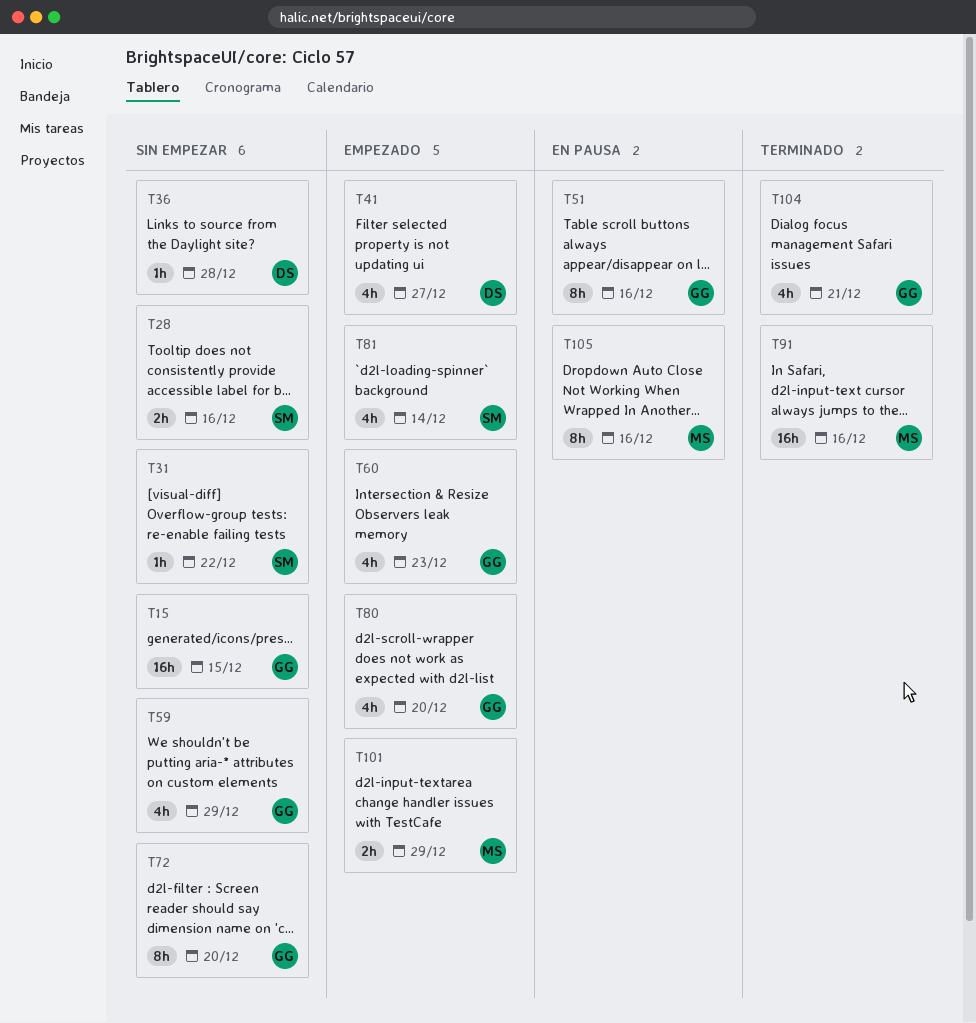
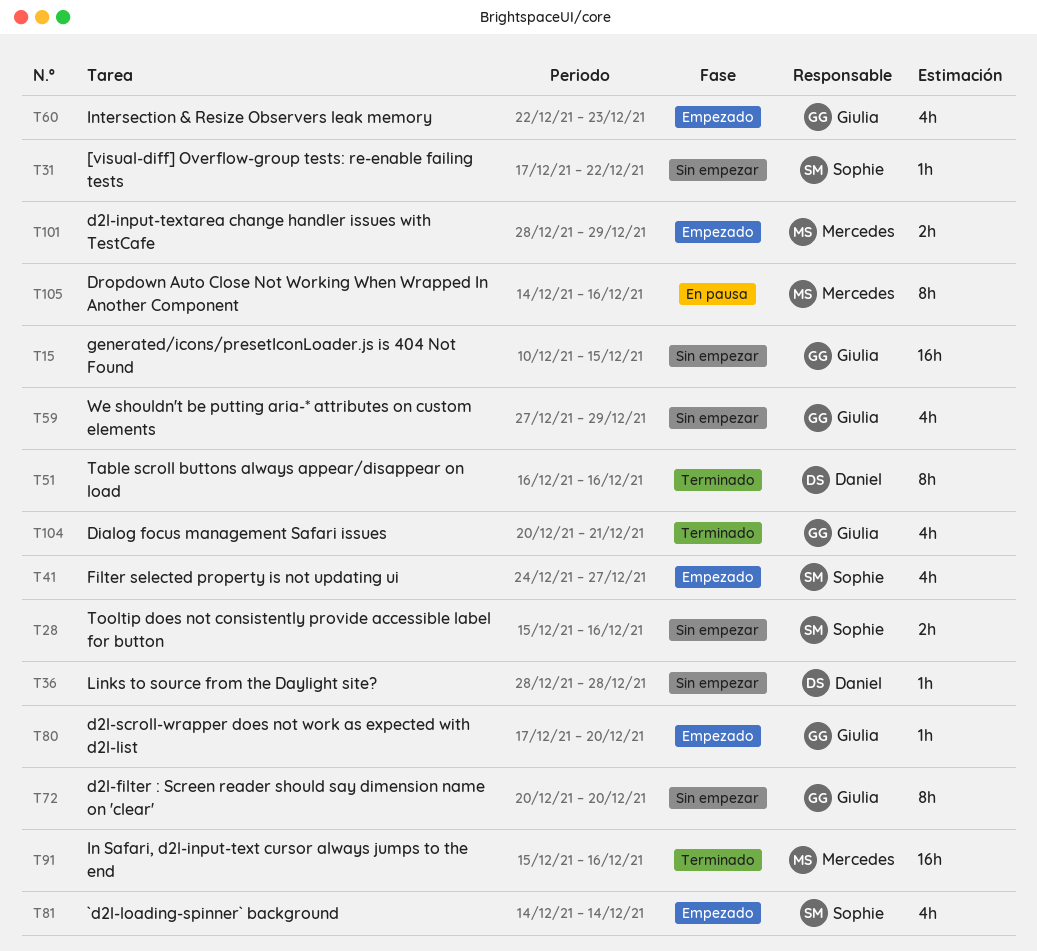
T41, owner: Daniel -> Sophie
T51, status: En pausa -> Terminado
T51, owner: Giulia -> Daniel
T80, estimate: 4h -> 1h

